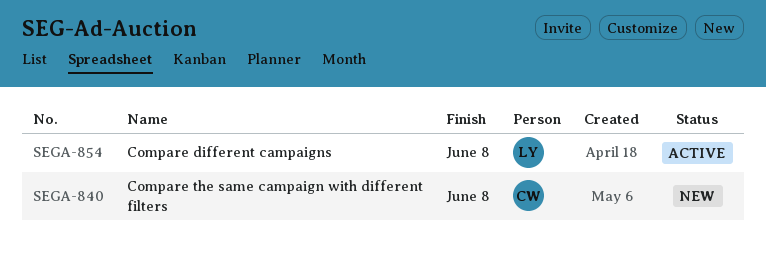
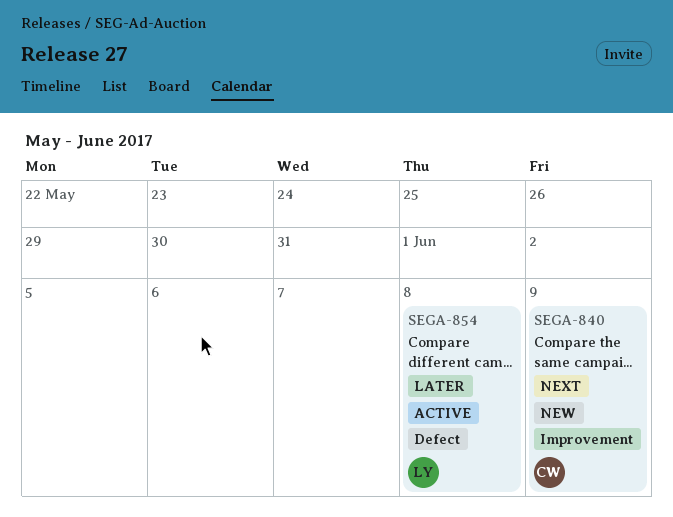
SEGA-840, due: Jun 8 -> Jun 9

